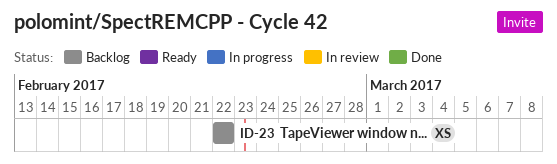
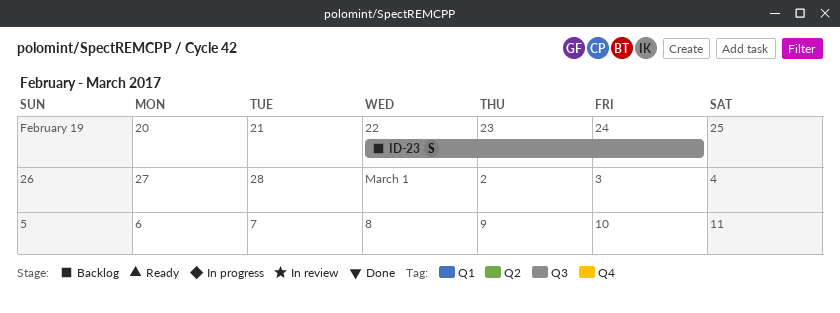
ID-23, estimate: XS -> S
ID-23, due: Feb 22 -> Feb 24

